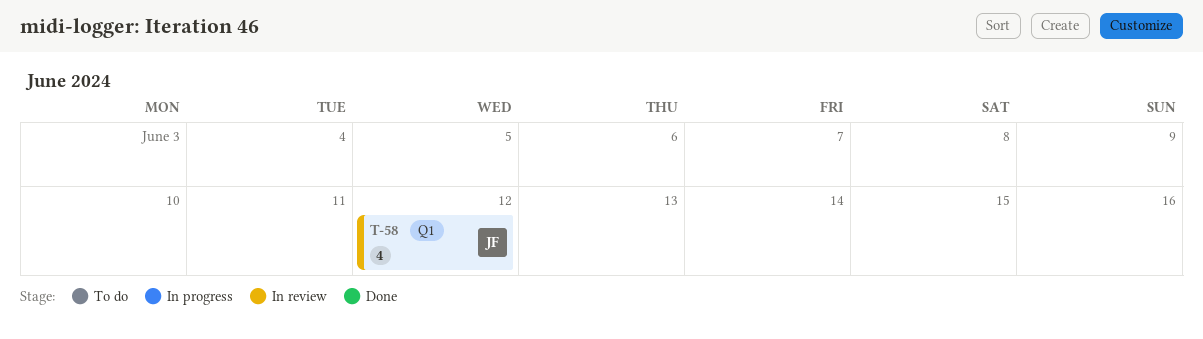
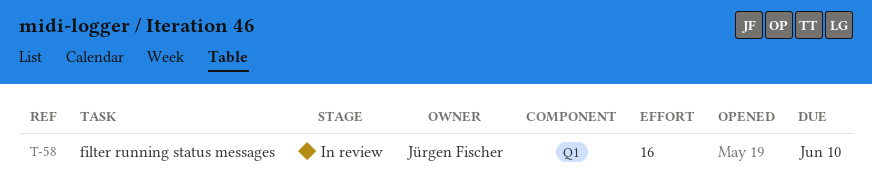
T-58, estimate: 4 -> 16
T-58, due: Jun 12 -> Jun 10

